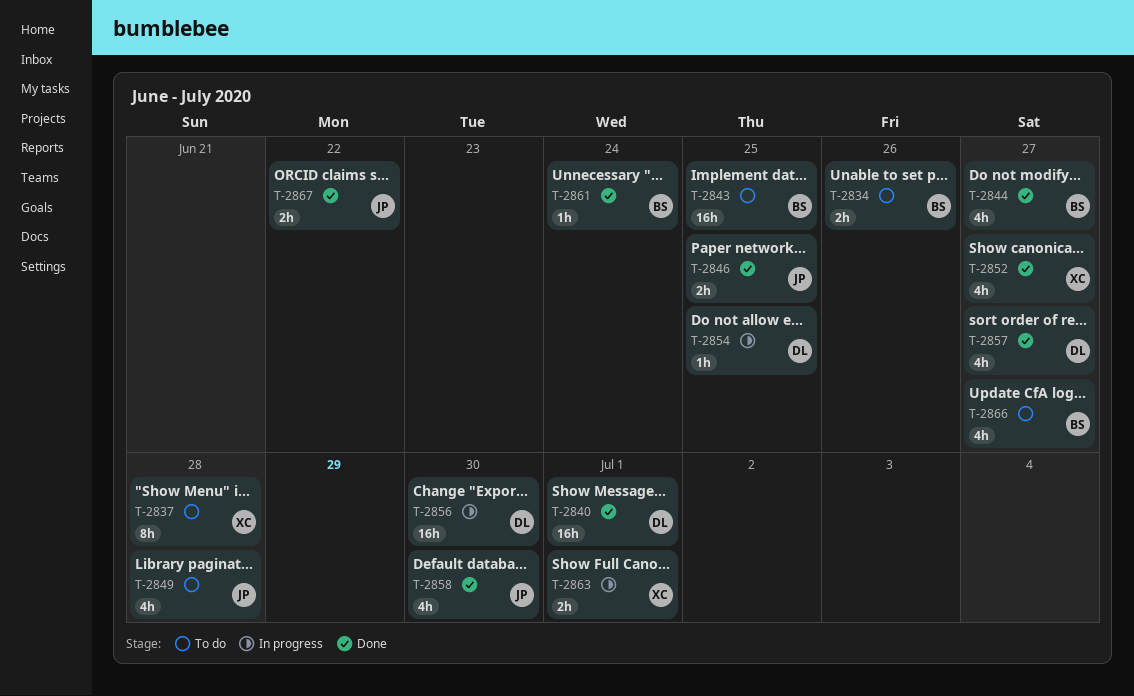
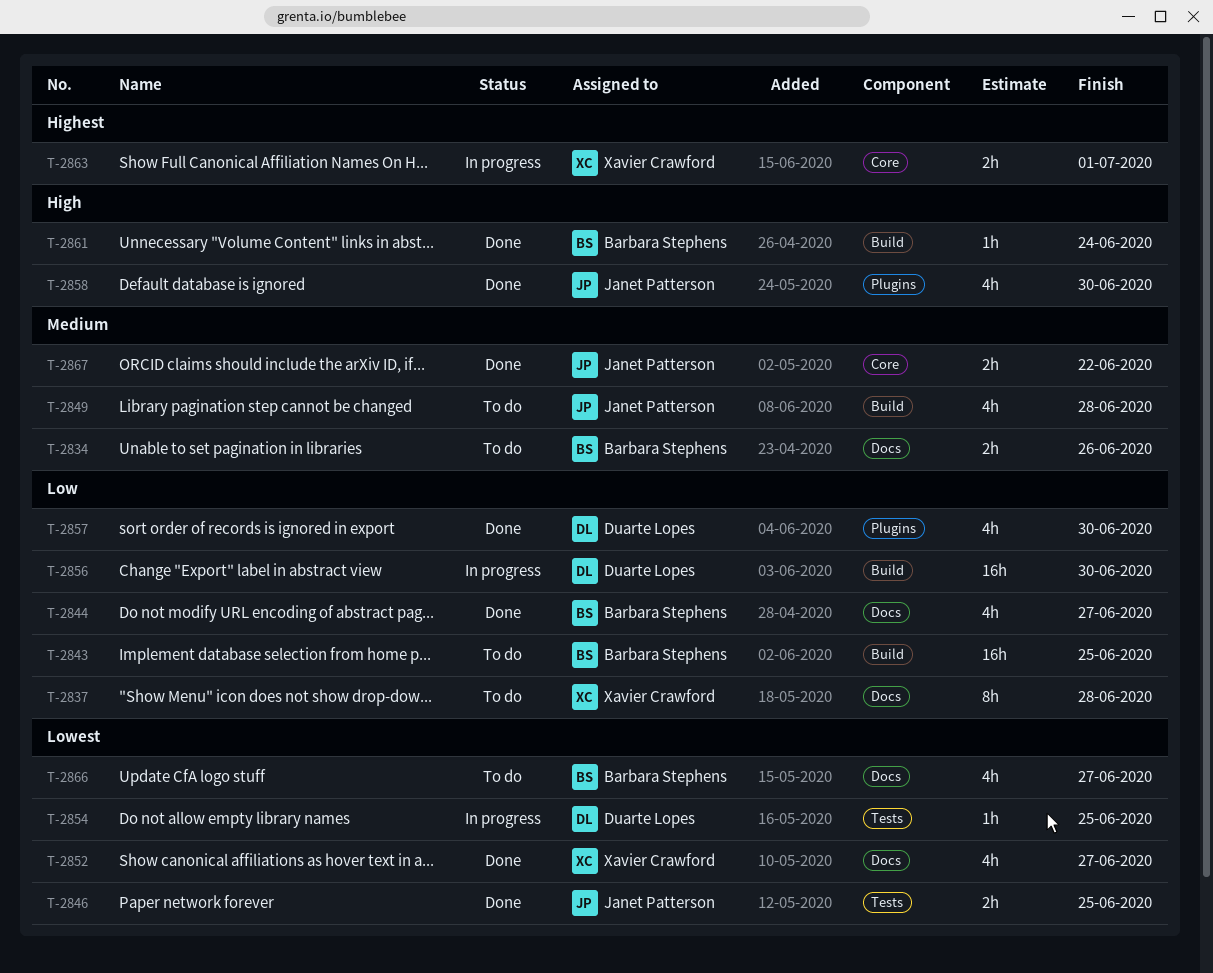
T-2840: present -> none
T-2857, due: Jun 27 -> Jun 30

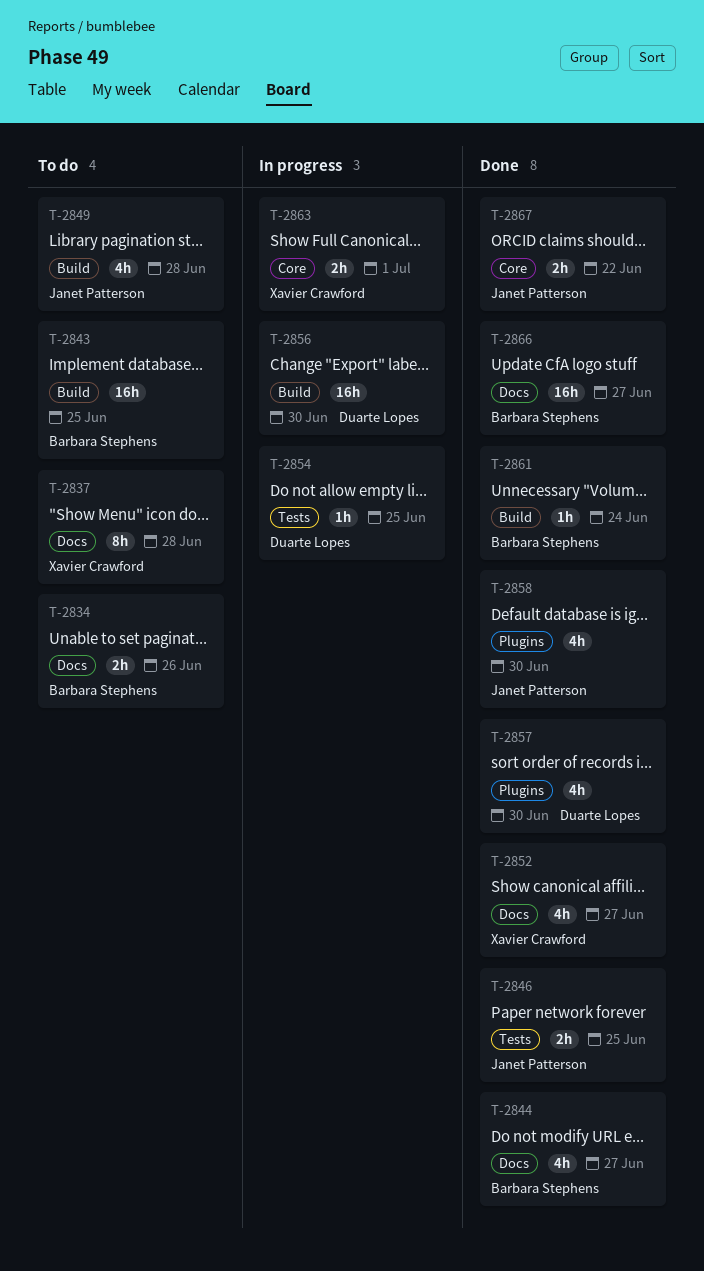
T-2866, status: To do -> Done
T-2866, estimate: 4h -> 16h

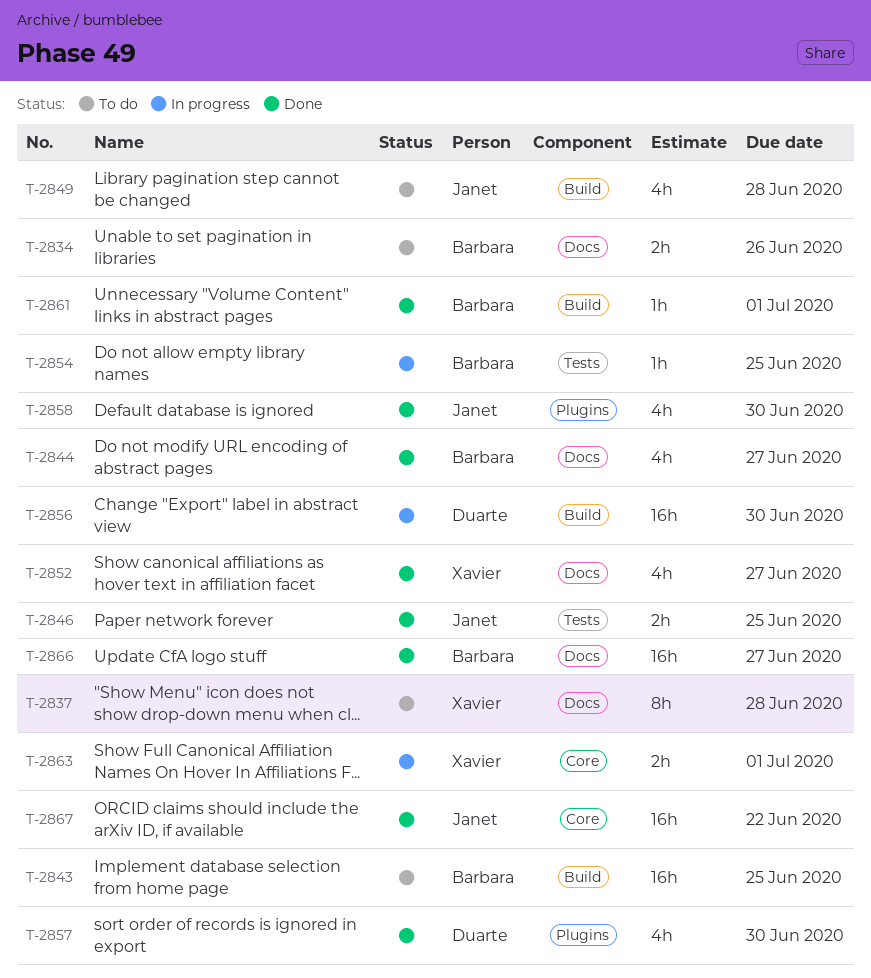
T-2854, owner: Duarte Lopes -> Barbara Stephens
T-2861, due: Jun 24 -> Jul 1
T-2867, estimate: 2h -> 16h

